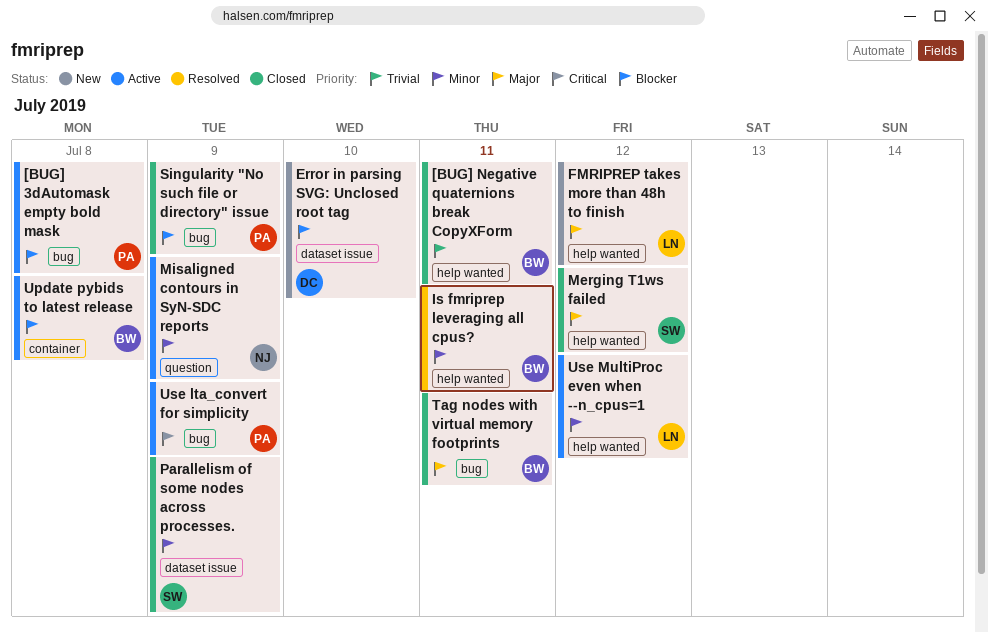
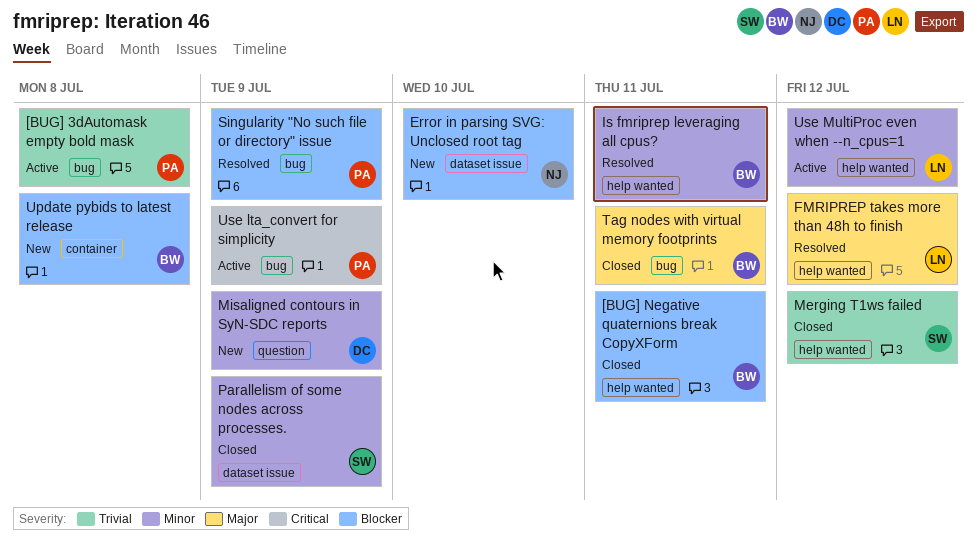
[BUG] 3dAutomask empty bold mask, priority: Blocker -> Trivial
[BUG] Negative quaternions break CopyXForm, priority: Trivial -> Blocker
Error in parsing SVG: Unclosed root tag, owner: DC -> NJ
FMRIPREP takes more than 48h to finish, status: New -> Resolved
Merging T1ws failed, priority: Major -> Trivial
Misaligned contours in SyN-SDC reports, status: Active -> New
Misaligned contours in SyN-SDC reports, owner: NJ -> DC
Singularity "No such file or directory" issue, status: Closed -> Resolved
Update pybids to latest release, status: Active -> New

